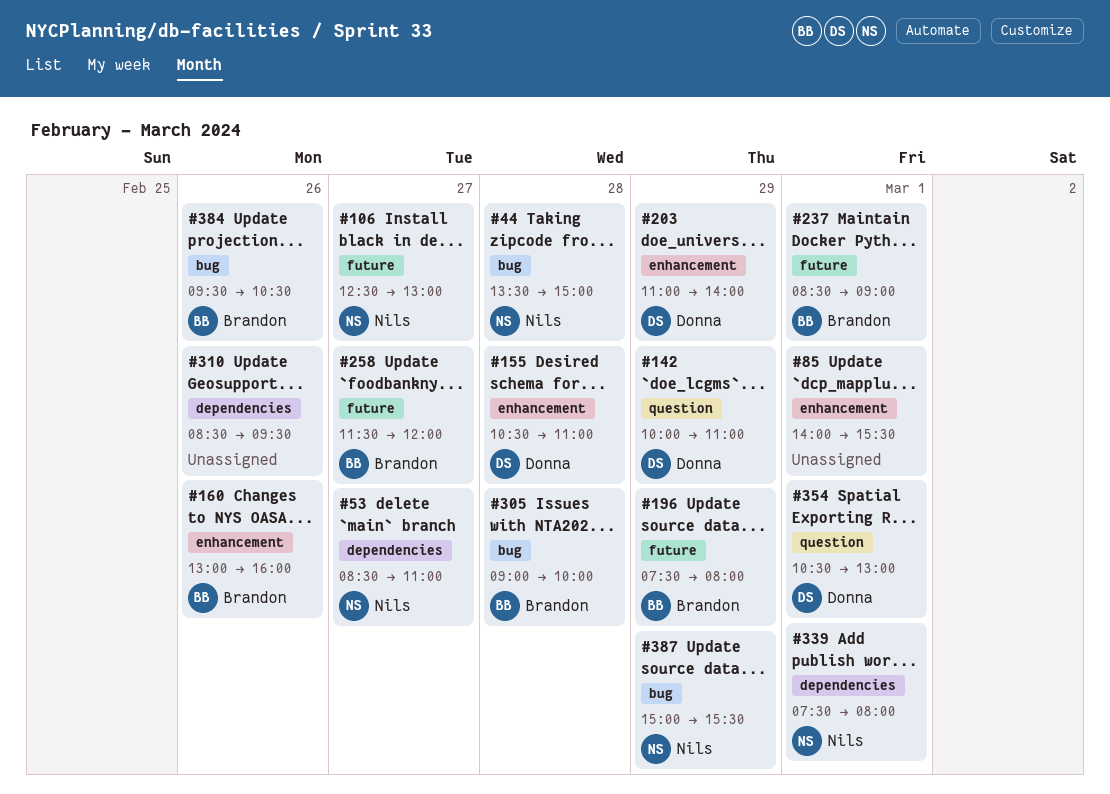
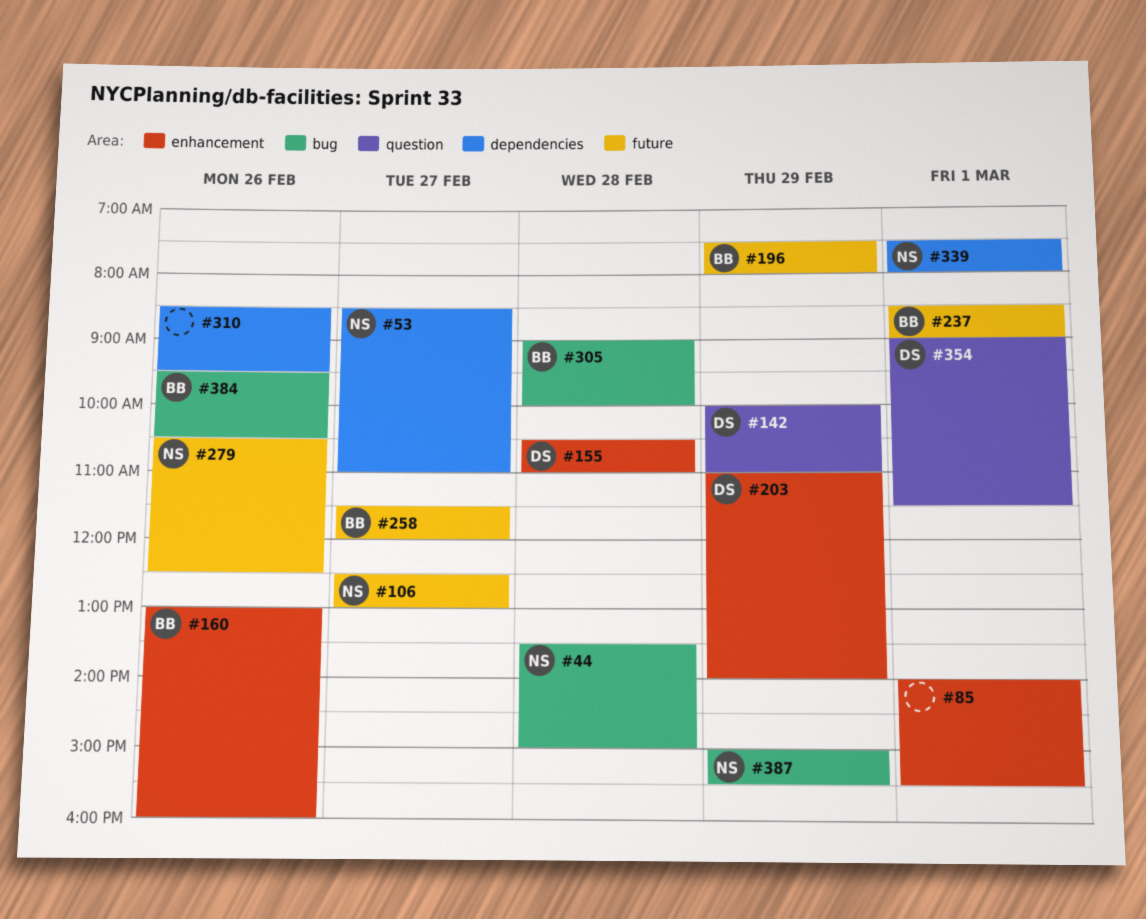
#279: none -> present
#354, begins: 10:30 -> 09:00
#354, ends: 13:00 -> 11:30

